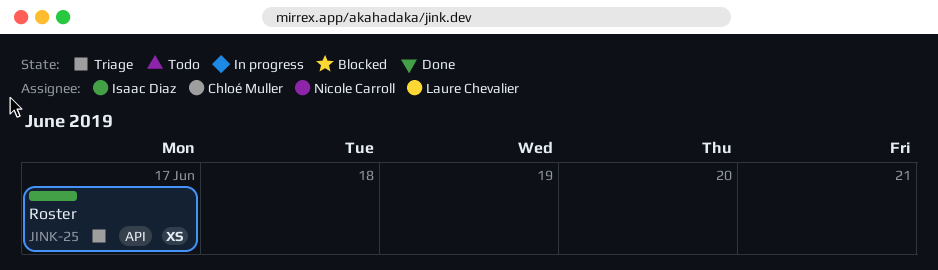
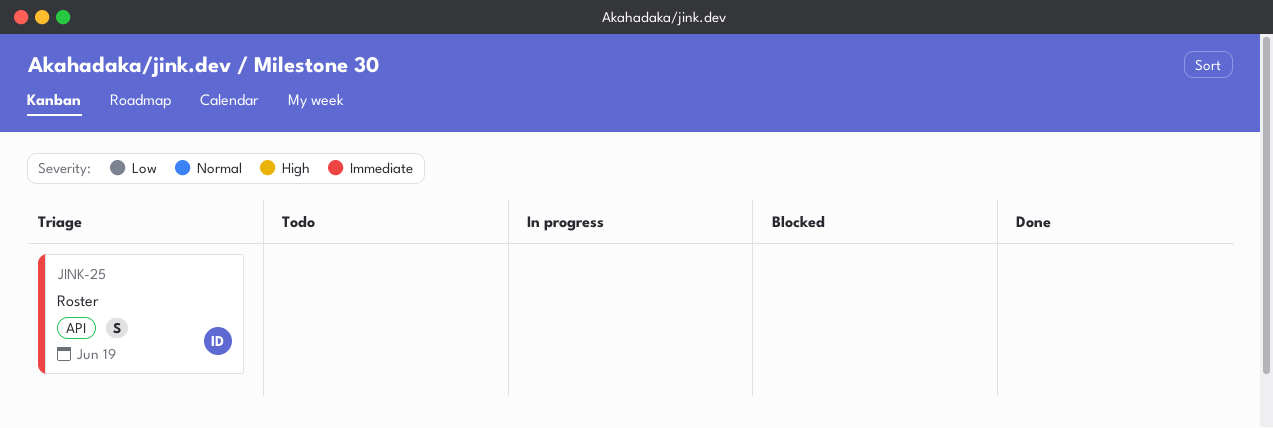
JINK-25, estimate: XS -> S
JINK-25, due: Jun 17 -> Jun 19

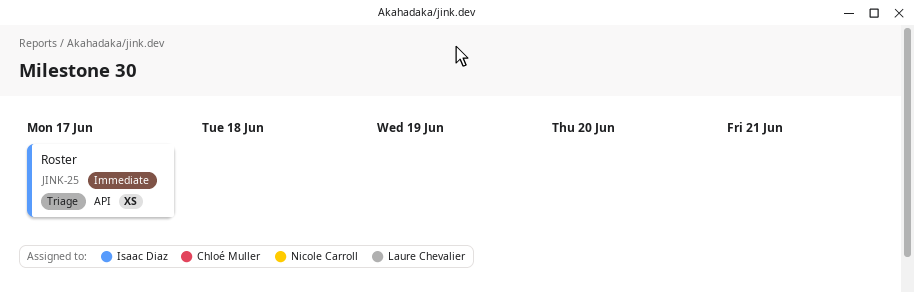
JINK-25, estimate: S -> XS
JINK-25, due: Jun 19 -> Jun 17

